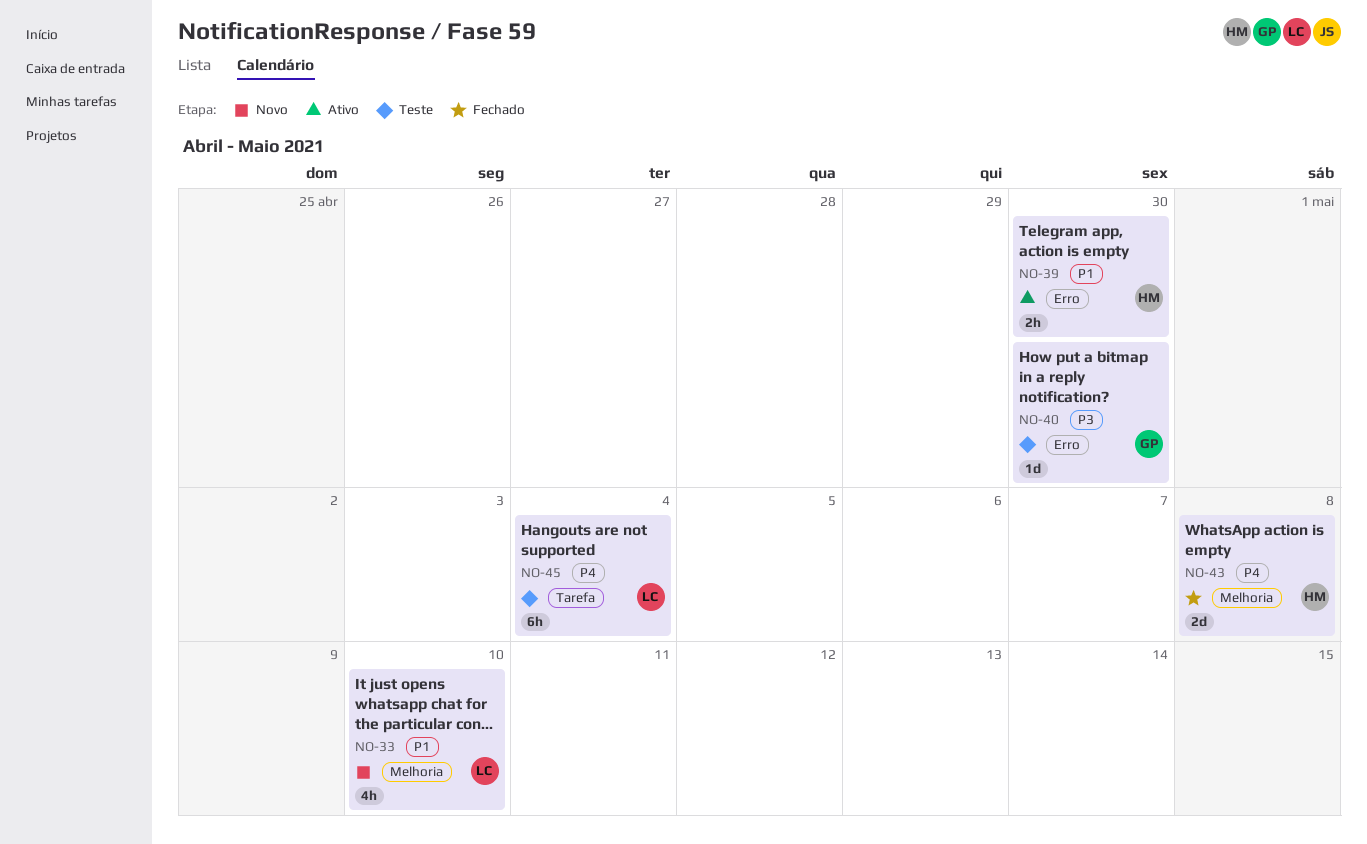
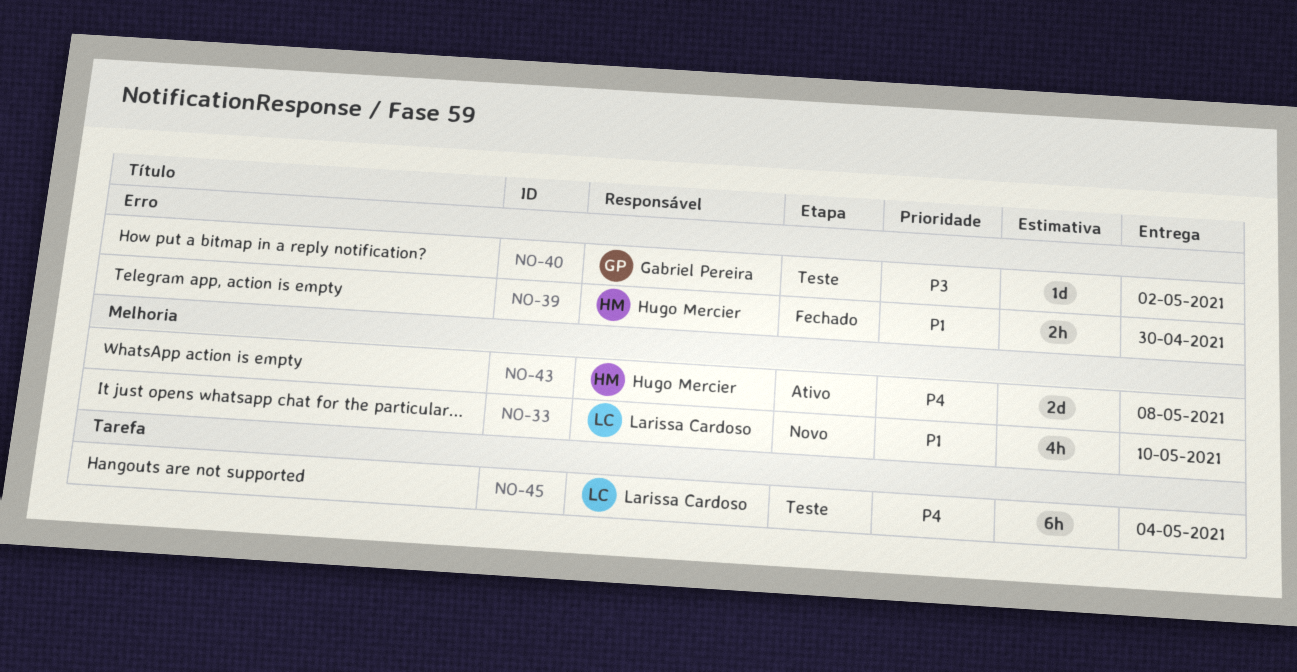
NO-39, status: Ativo -> Fechado
NO-40, due: Apr 30 -> May 2
NO-43, status: Fechado -> Ativo

